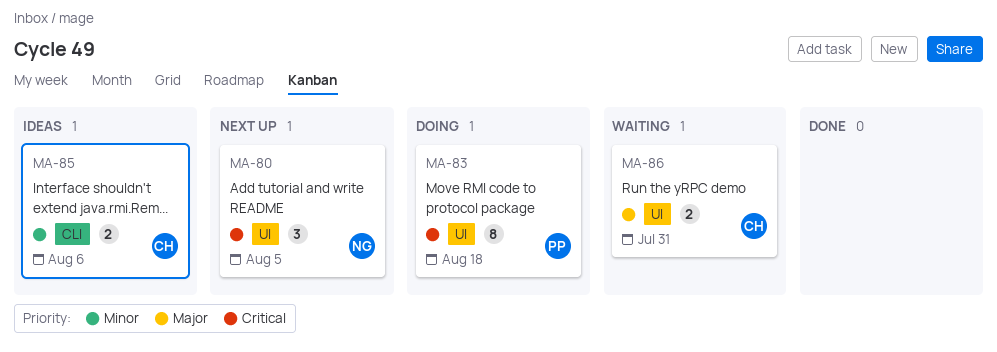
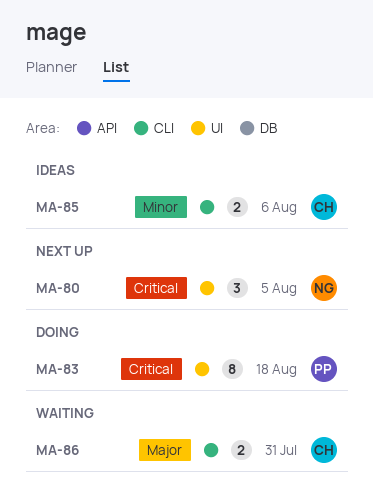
MA-86, label: UI -> CLI

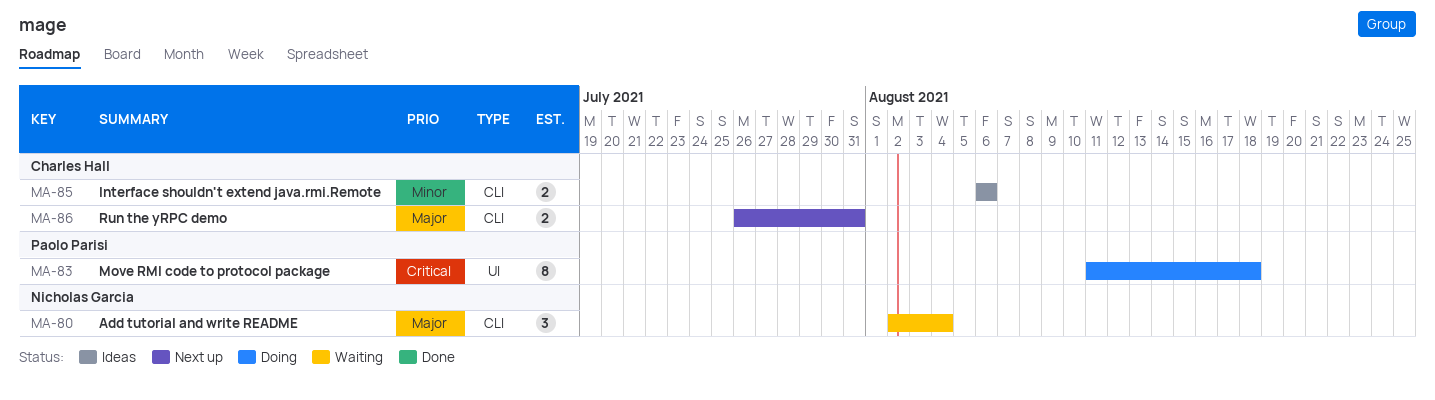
MA-80, status: Next up -> Waiting
MA-80, priority: Critical -> Major
MA-80, label: UI -> CLI
MA-80, due: Aug 5 -> Aug 4
MA-86, status: Waiting -> Next up

